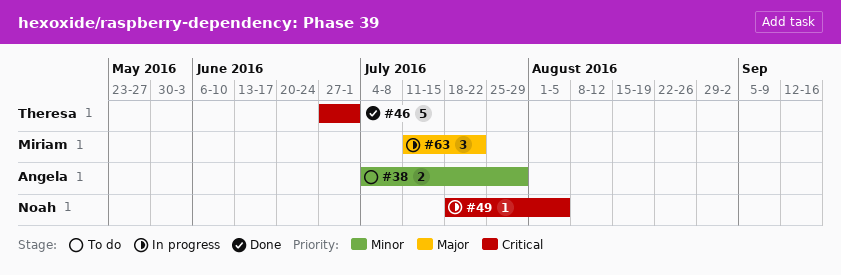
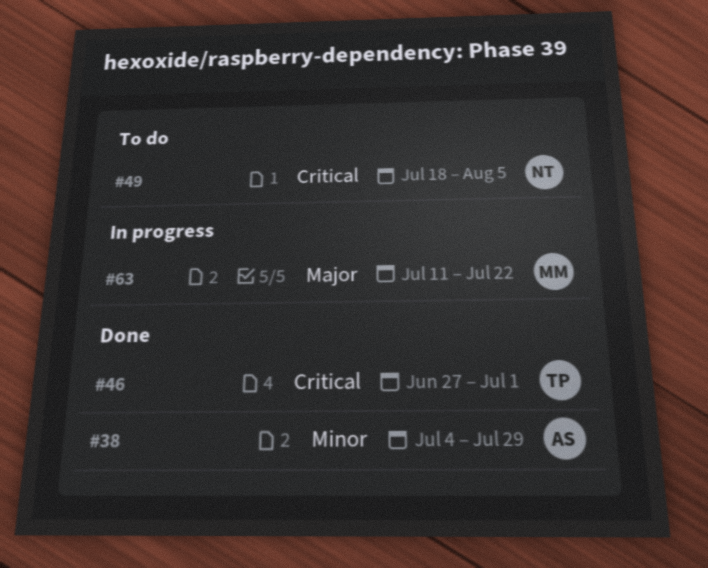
#38, status: To do -> Done
#49, status: In progress -> To do

